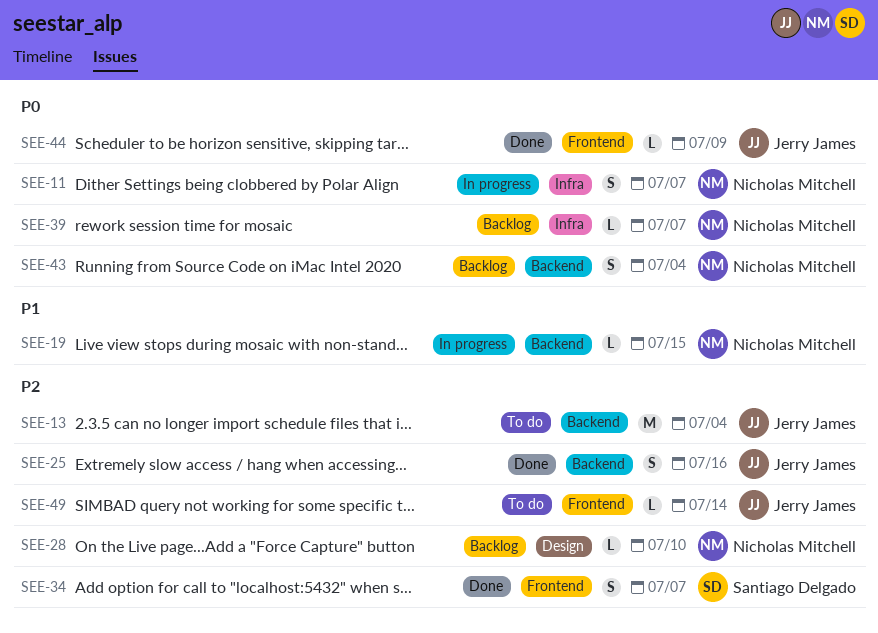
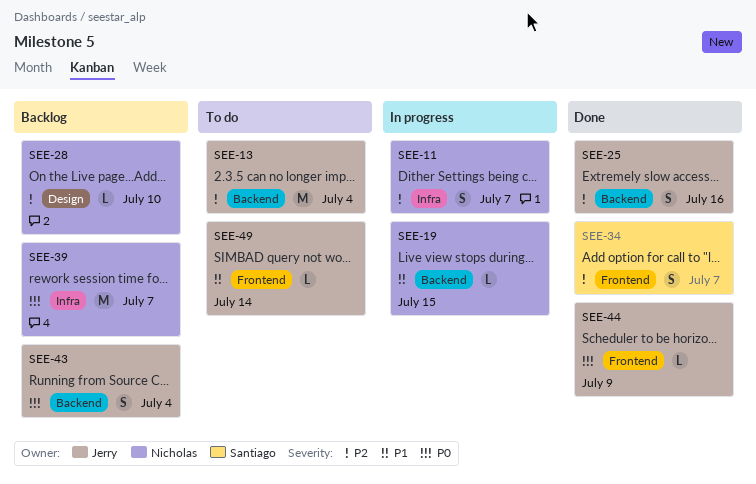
SEE-11, priority: P0 -> P2
SEE-39, estimate: L -> M
SEE-43, owner: Nicholas Mitchell -> Jerry James
SEE-49, priority: P2 -> P1

